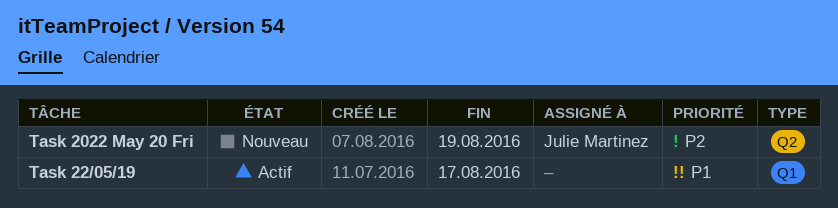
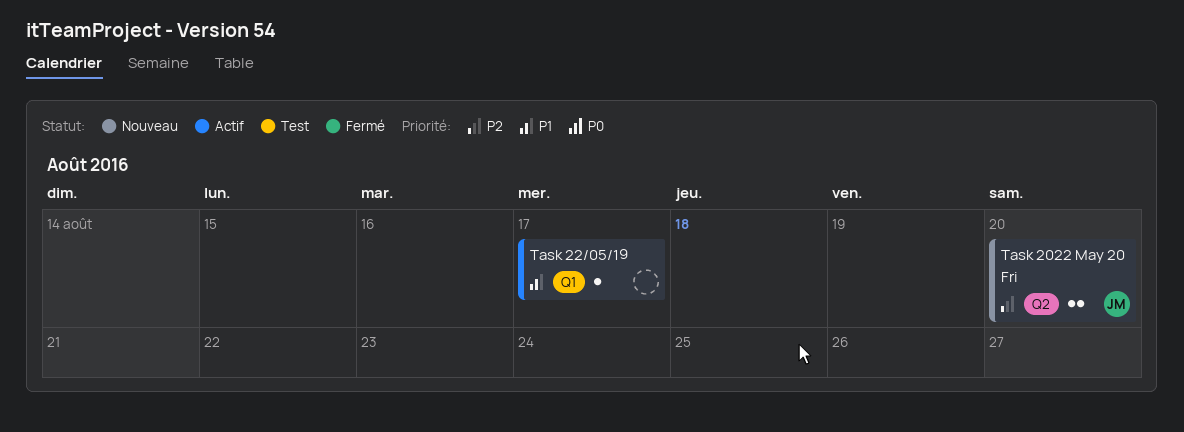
Task 2022 May 20 Fri, due: Aug 19 -> Aug 20

